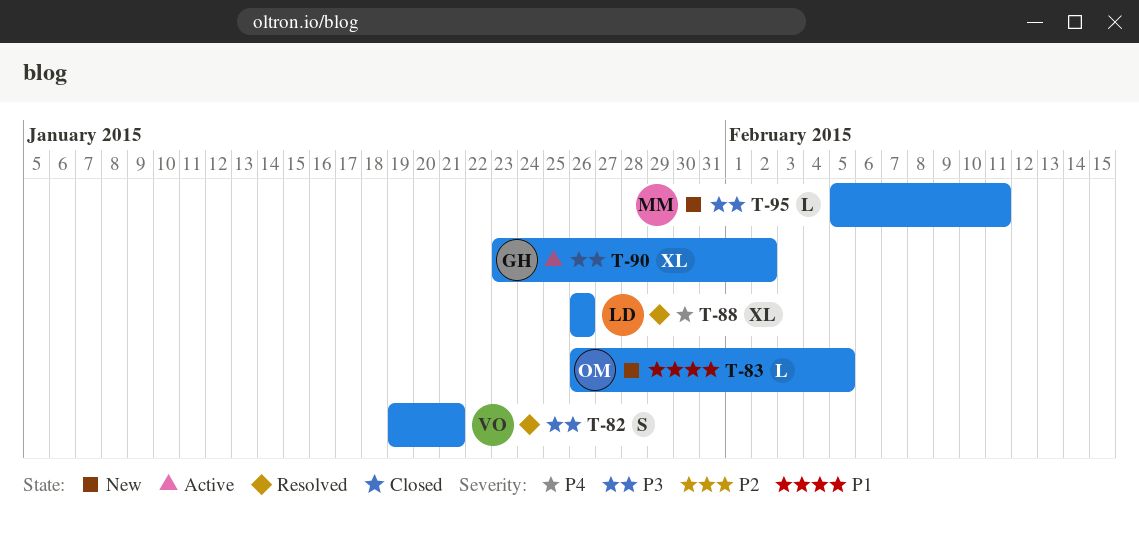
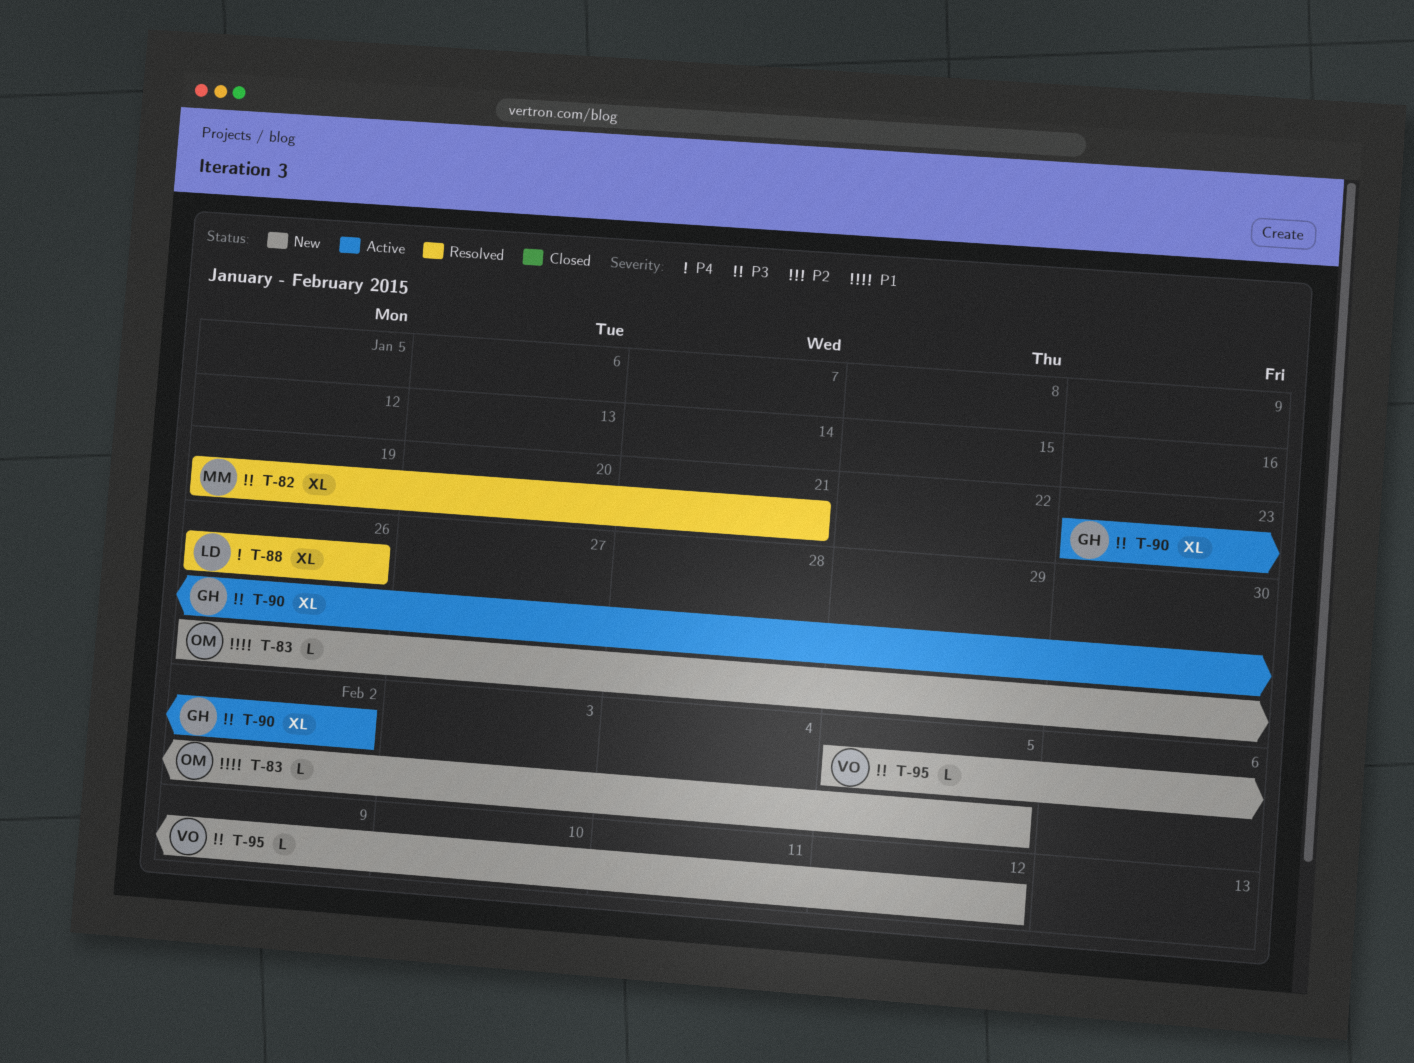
T-82, owner: VO -> MM
T-82, estimate: S -> XL
T-95, owner: MM -> VO
T-95, due: Feb 11 -> Feb 12

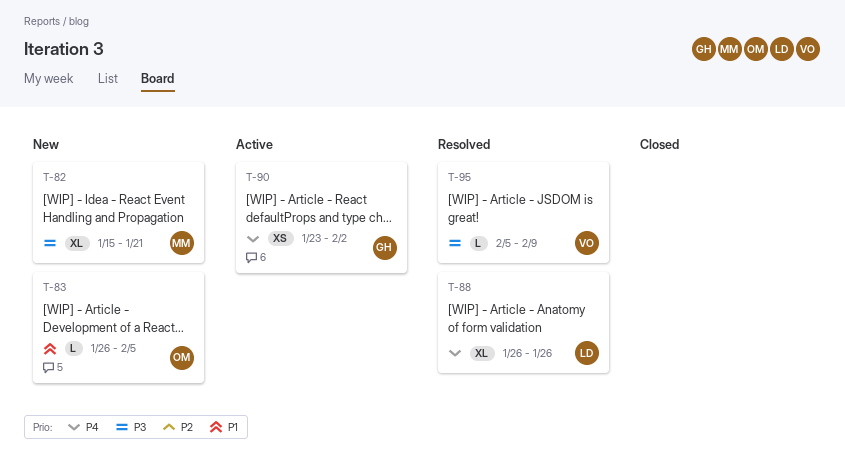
T-82, status: Resolved -> New
T-82, start: Jan 19 -> Jan 15
T-90, priority: P3 -> P4
T-90, estimate: XL -> XS
T-95, status: New -> Resolved
T-95, due: Feb 12 -> Feb 9

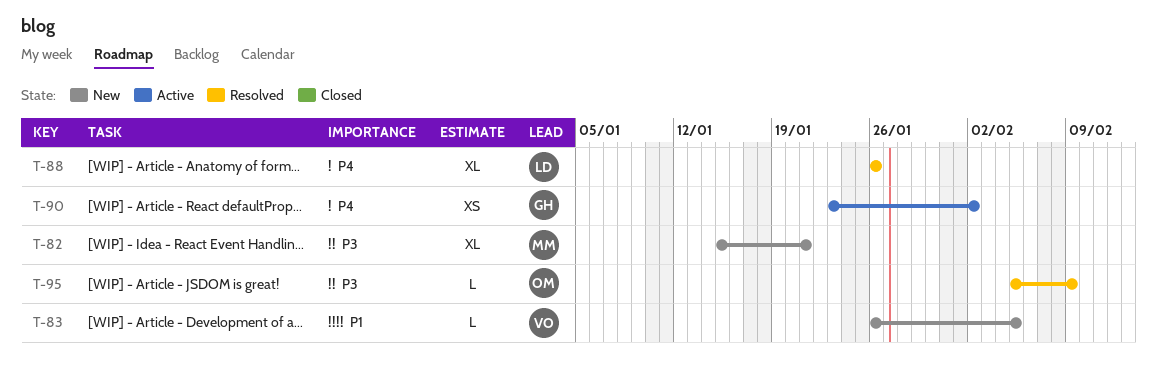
T-83, owner: OM -> VO
T-95, owner: VO -> OM

